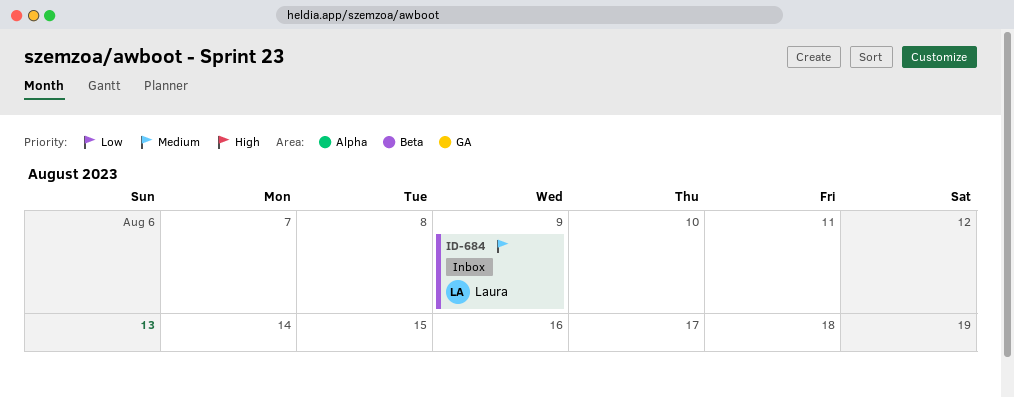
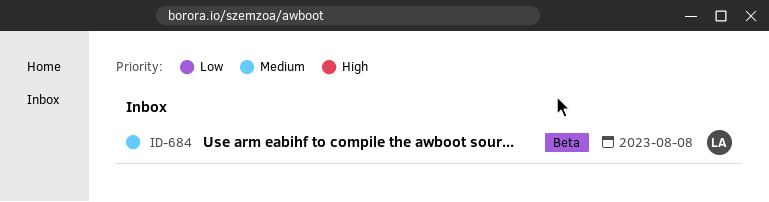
ID-684, due: Aug 9 -> Aug 8

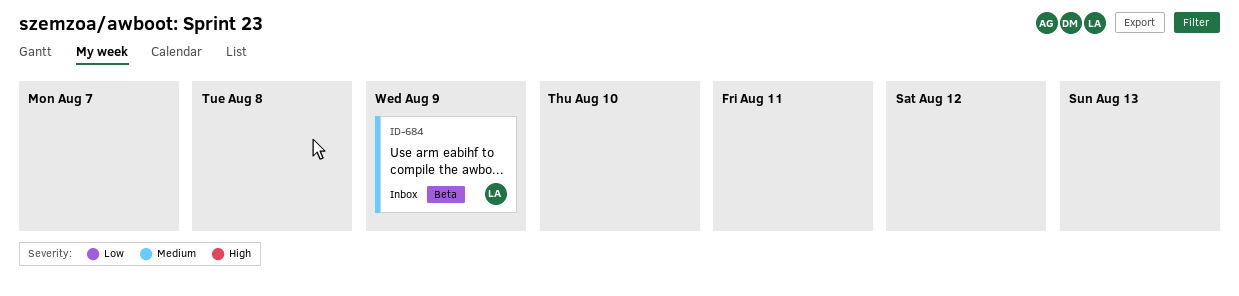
ID-684, due: Aug 8 -> Aug 9

